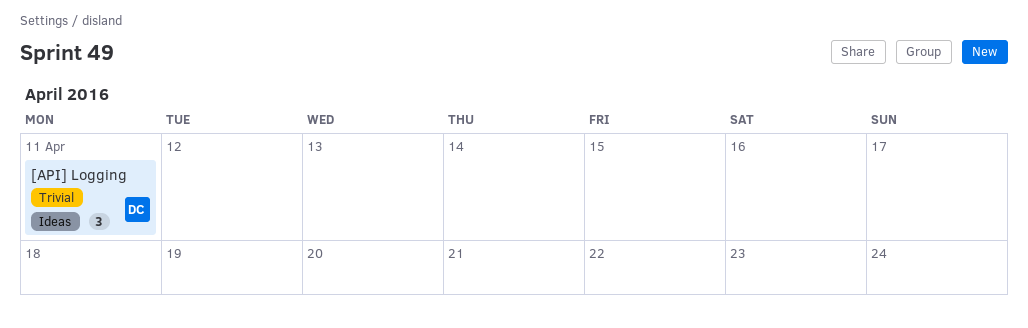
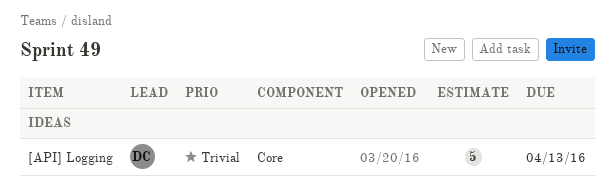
[API] Logging, estimate: 3 -> 5
[API] Logging, due: Apr 11 -> Apr 13

